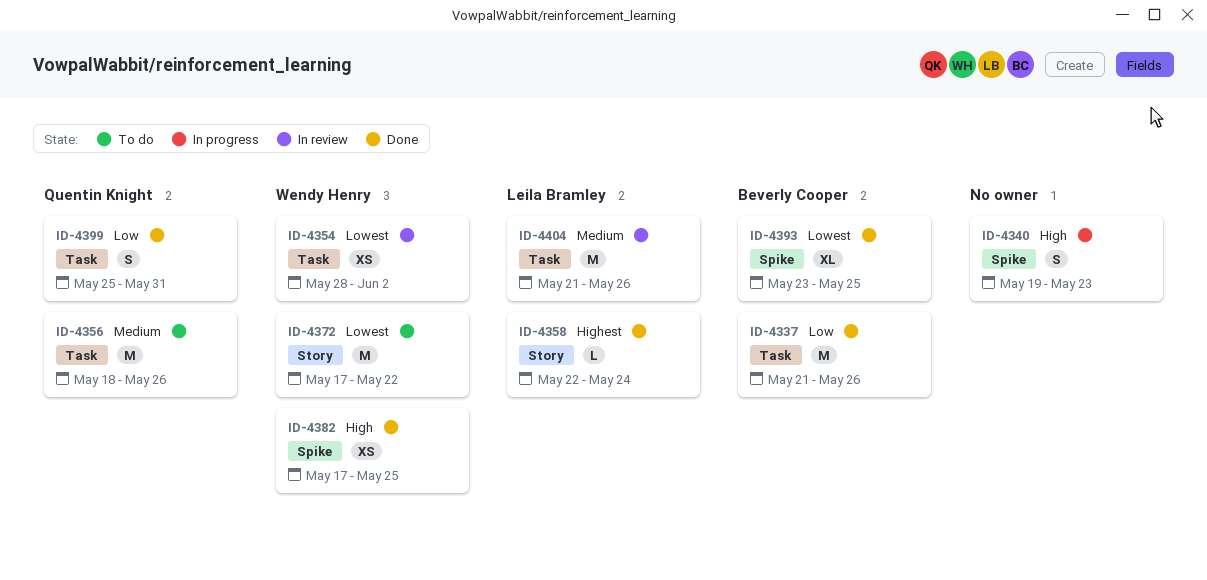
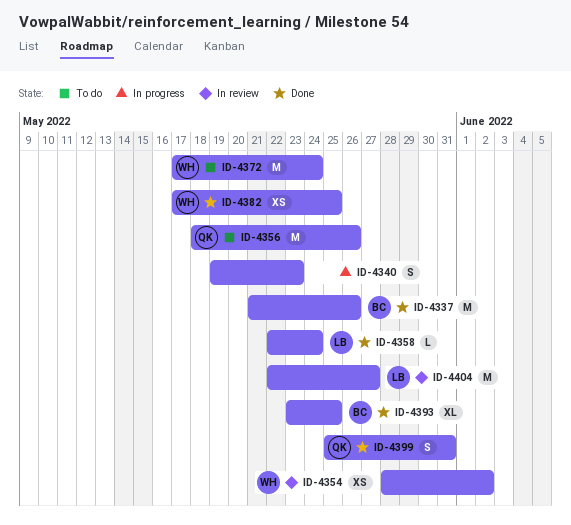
ID-4372, due: May 22 -> May 24
ID-4404, start: May 21 -> May 22
ID-4404, due: May 26 -> May 27

